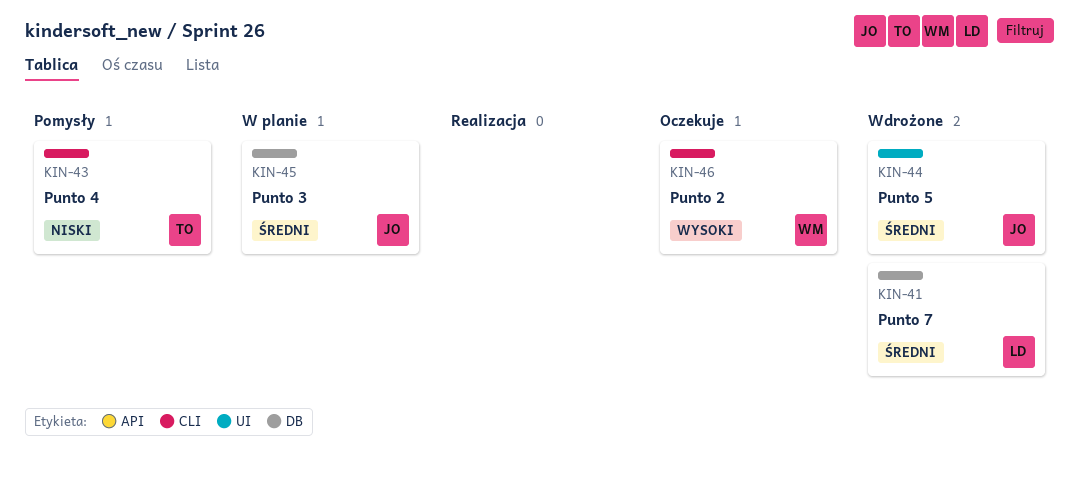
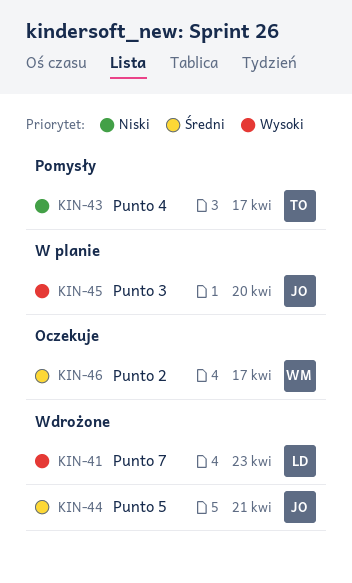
KIN-41, priority: Średni -> Wysoki
KIN-45, priority: Średni -> Wysoki
KIN-46, priority: Wysoki -> Średni

